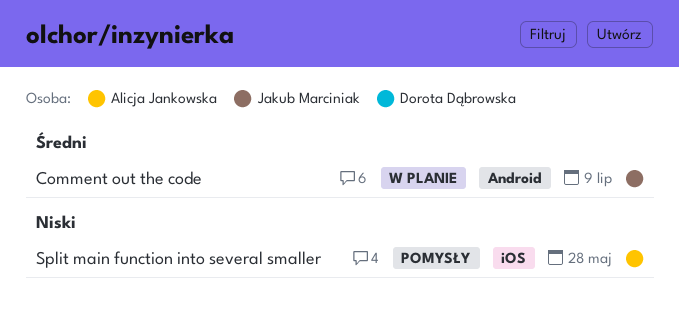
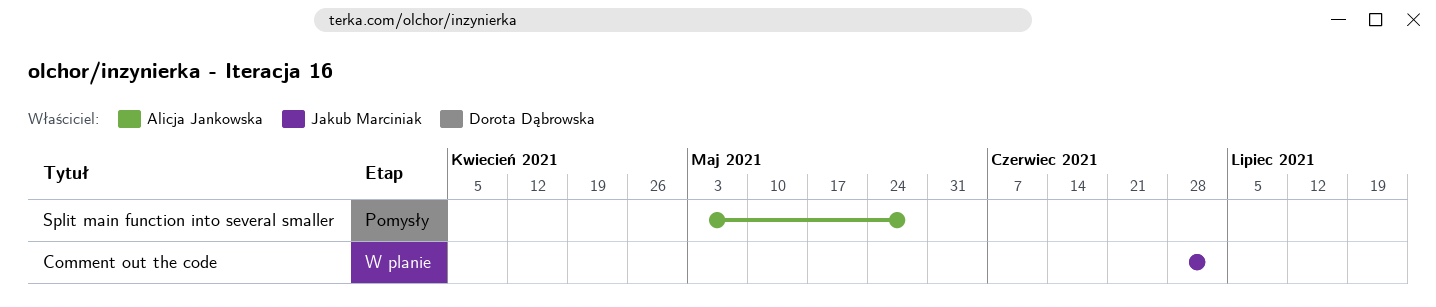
Comment out the code, due: Jul 9 -> Jul 2

